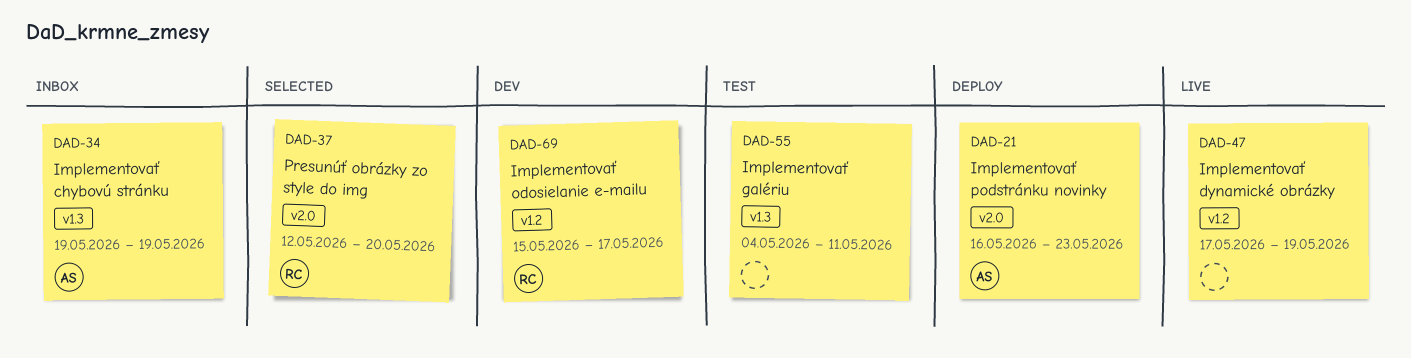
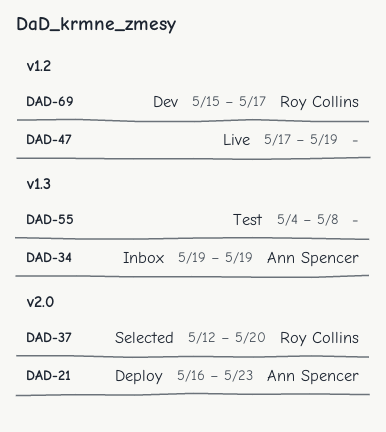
DAD-55, due: May 11 -> May 8

